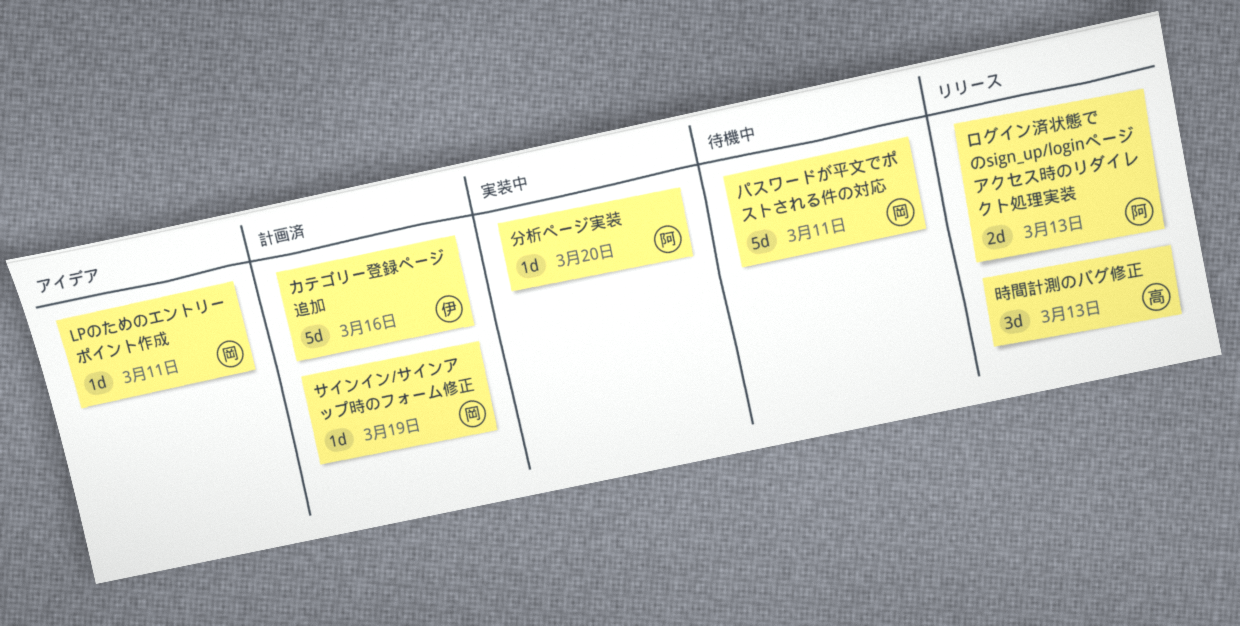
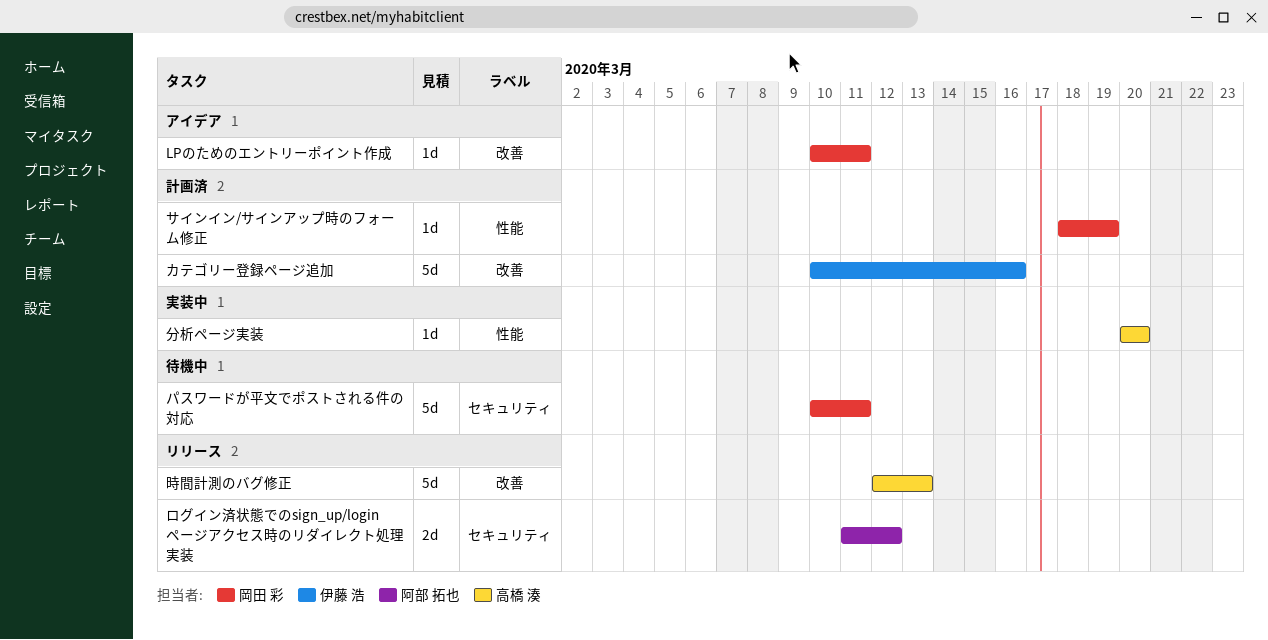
ログイン済状態でのsign_up/loginページアクセス時のリダイレクト処理実装, due: Mar 13 -> Mar 12
分析ページ実装, owner: 阿部 拓也 -> 高橋 湊
時間計測のバグ修正, estimate: 3d -> 5d

